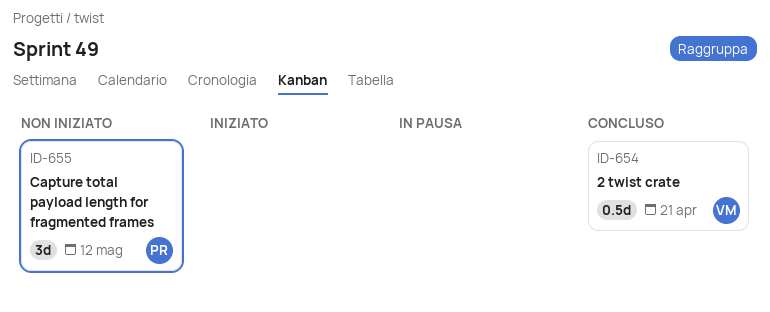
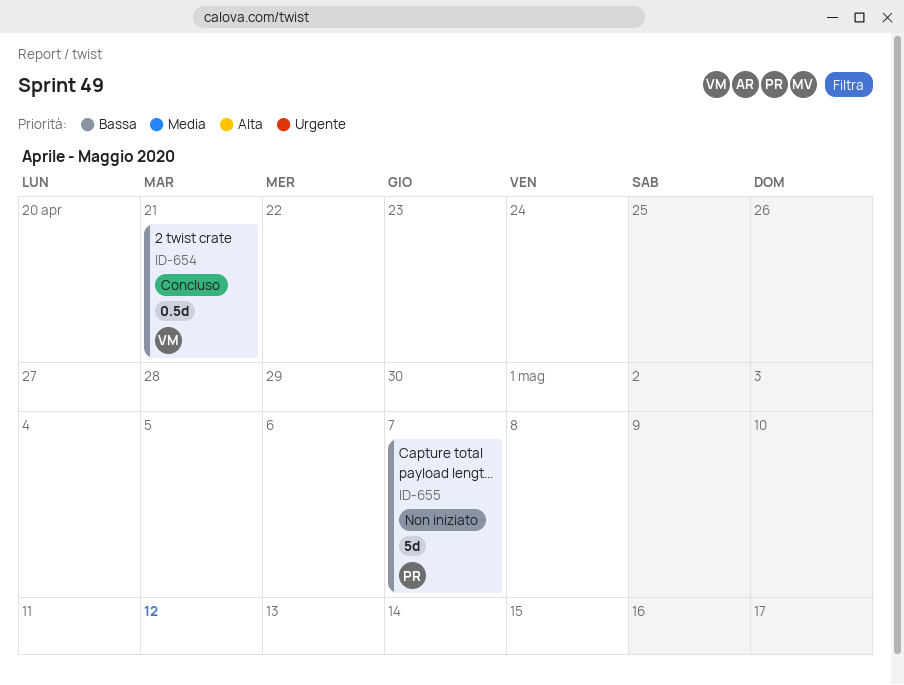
ID-655, estimate: 3d -> 5d
ID-655, due: May 12 -> May 7

